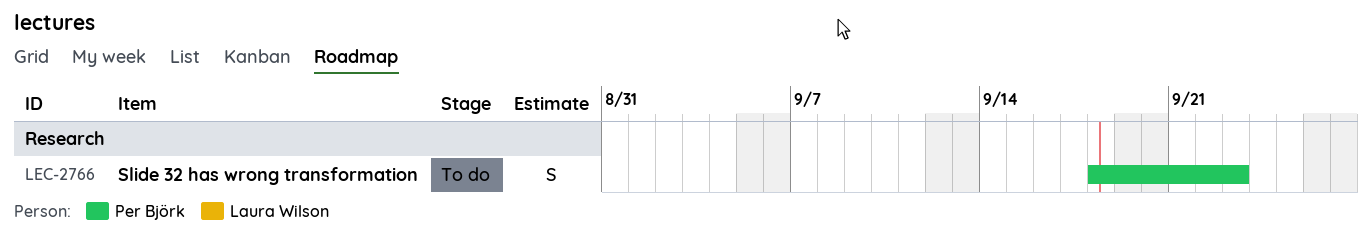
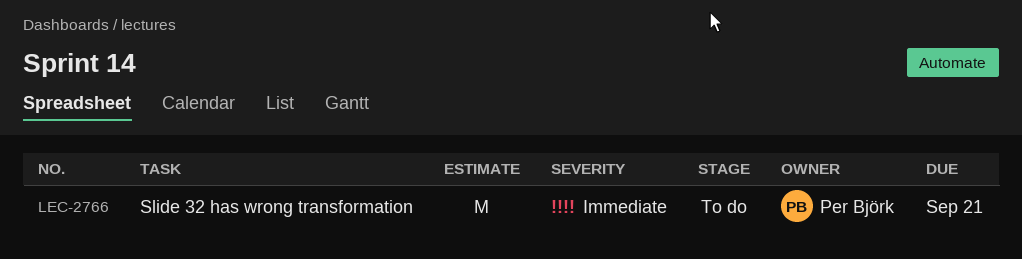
LEC-2766, estimate: S -> M
LEC-2766, due: Sep 23 -> Sep 21

